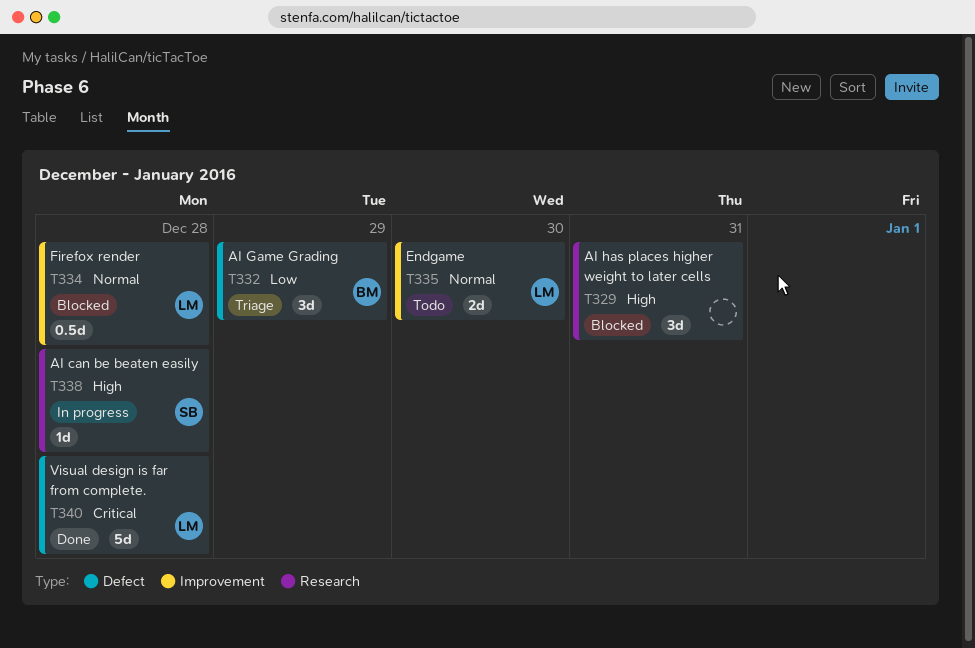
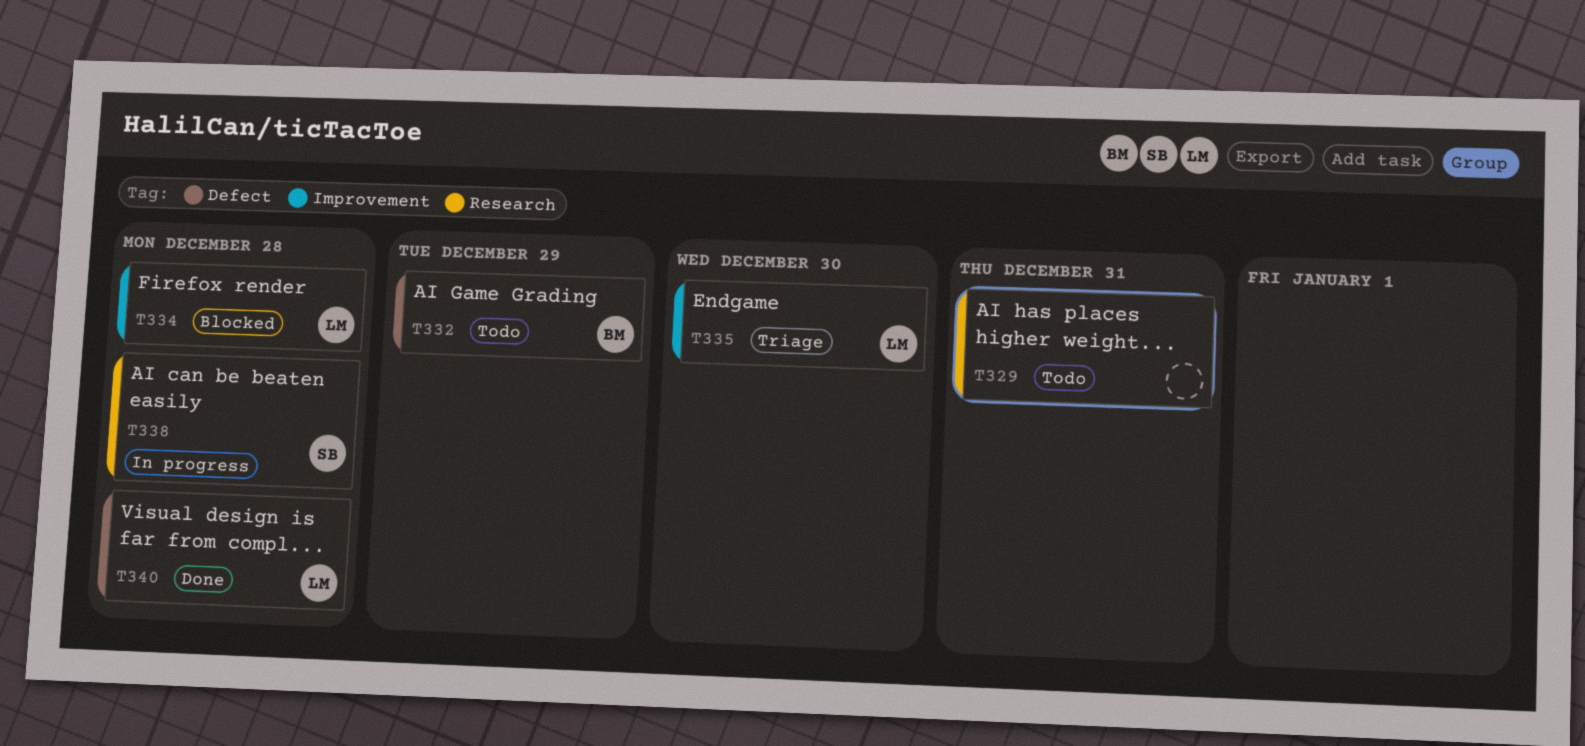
T329, status: Blocked -> Todo
T332, status: Triage -> Todo
T335, status: Todo -> Triage

